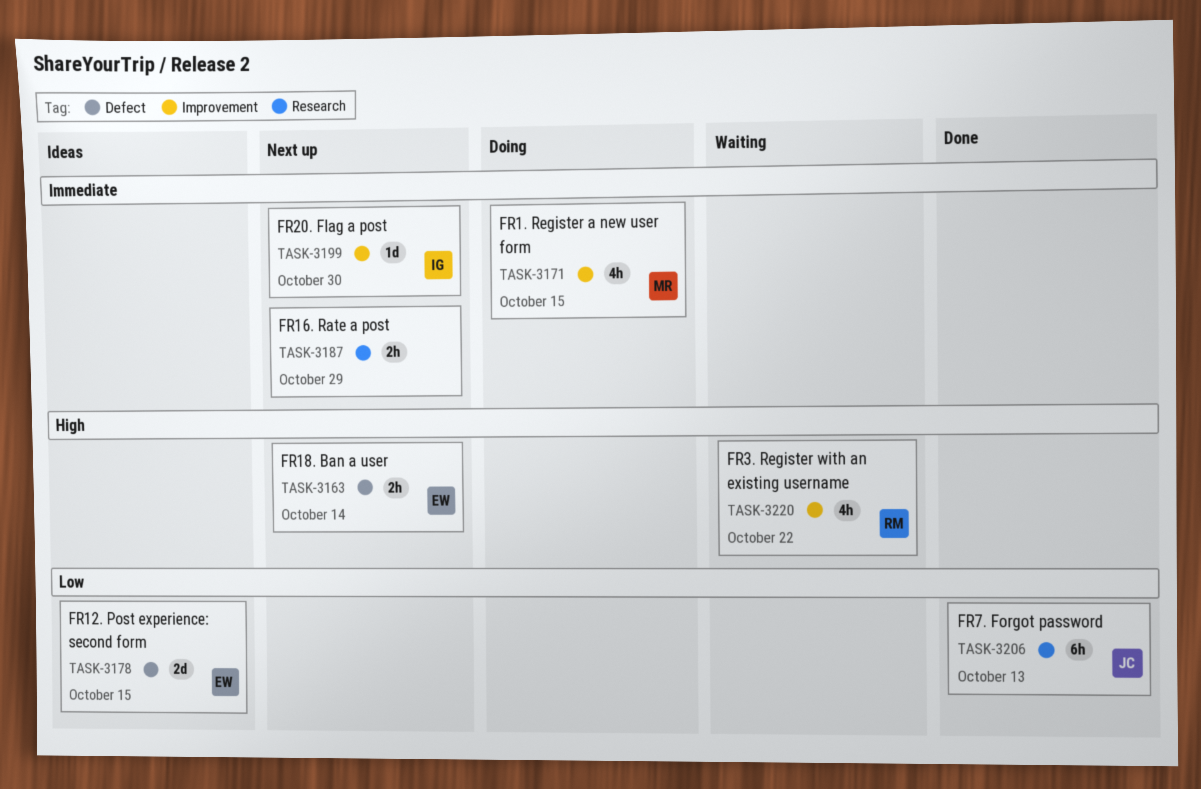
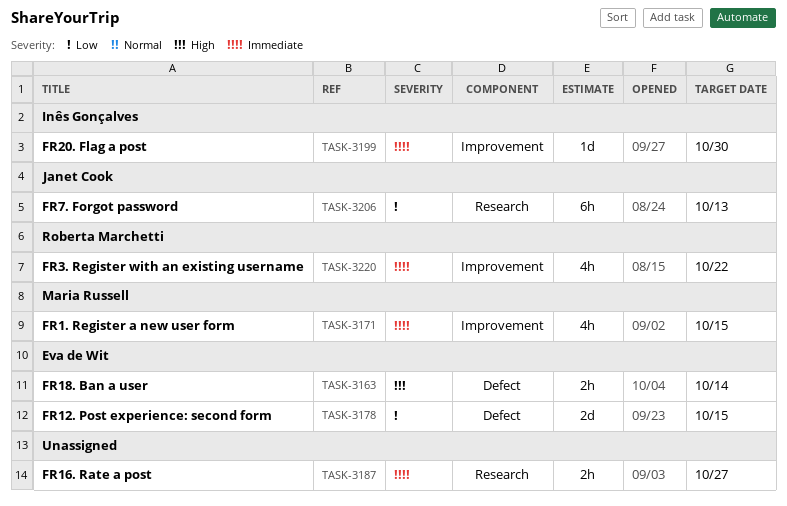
TASK-3187, due: Oct 29 -> Oct 27
TASK-3220, priority: High -> Immediate

